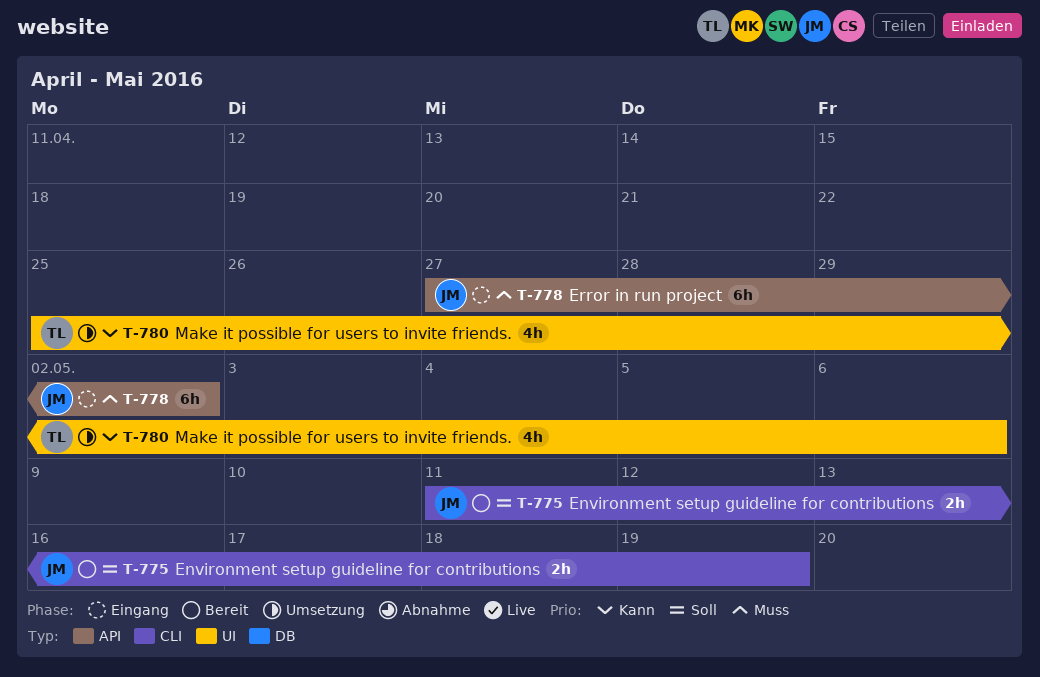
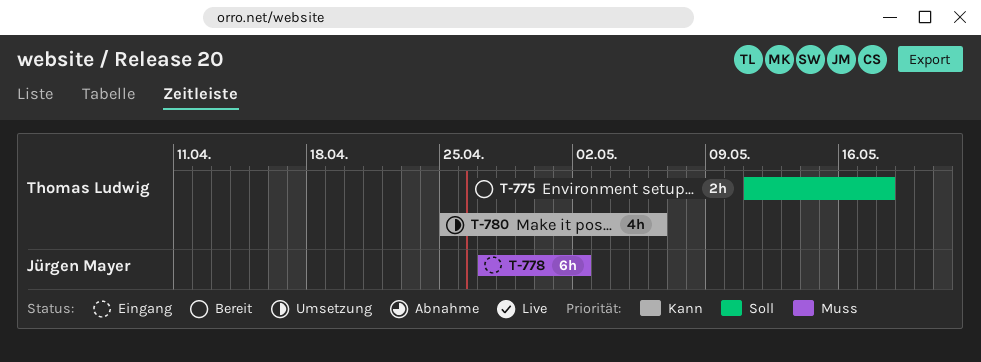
T-775, owner: Jürgen Mayer -> Thomas Ludwig
T-775, due: May 19 -> May 18

